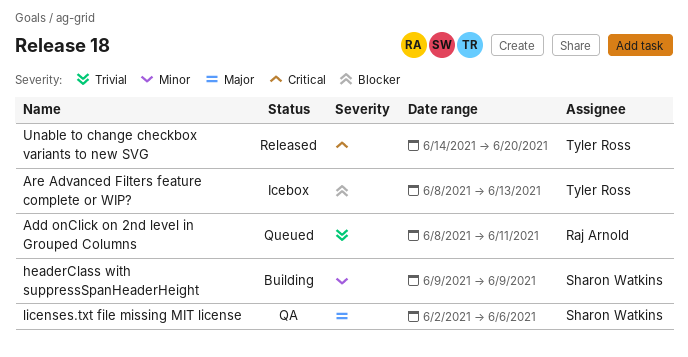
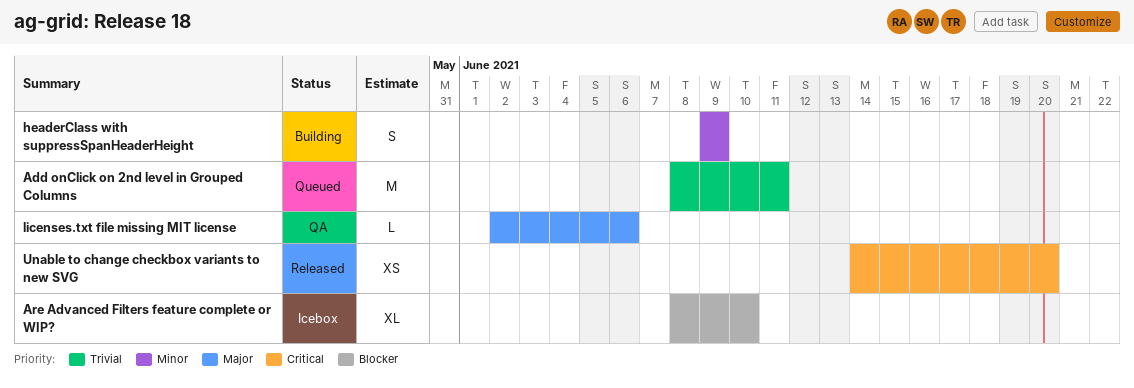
Are Advanced Filters feature complete or WIP?, due: Jun 13 -> Jun 10

